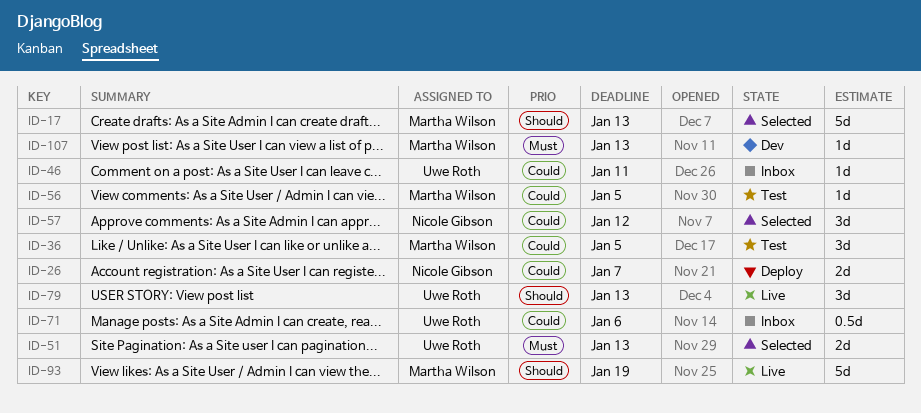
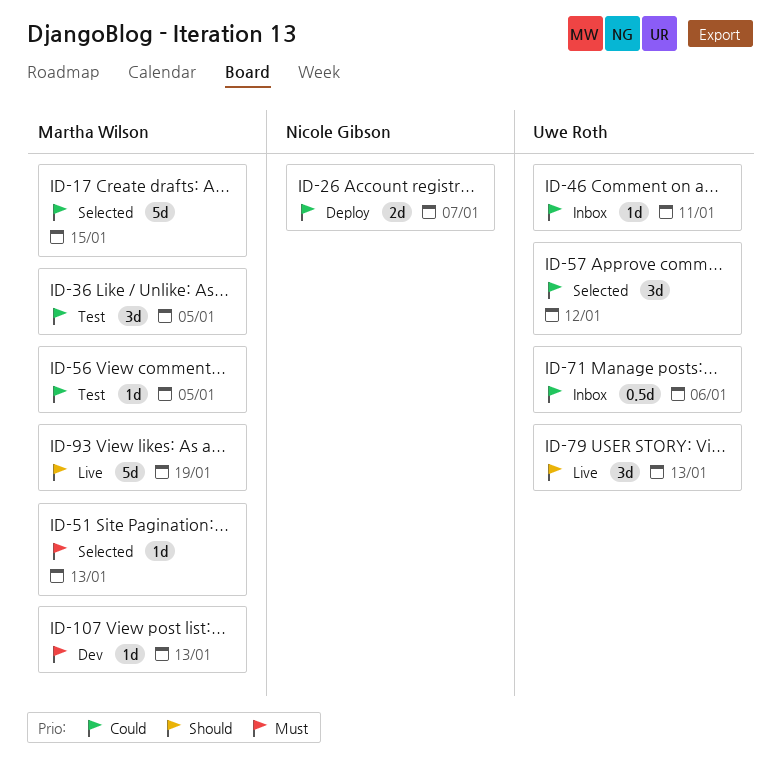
ID-17, priority: Should -> Could
ID-17, due: Jan 13 -> Jan 15
ID-51, owner: Uwe Roth -> Martha Wilson
ID-51, estimate: 2d -> 1d
ID-57, owner: Nicole Gibson -> Uwe Roth

